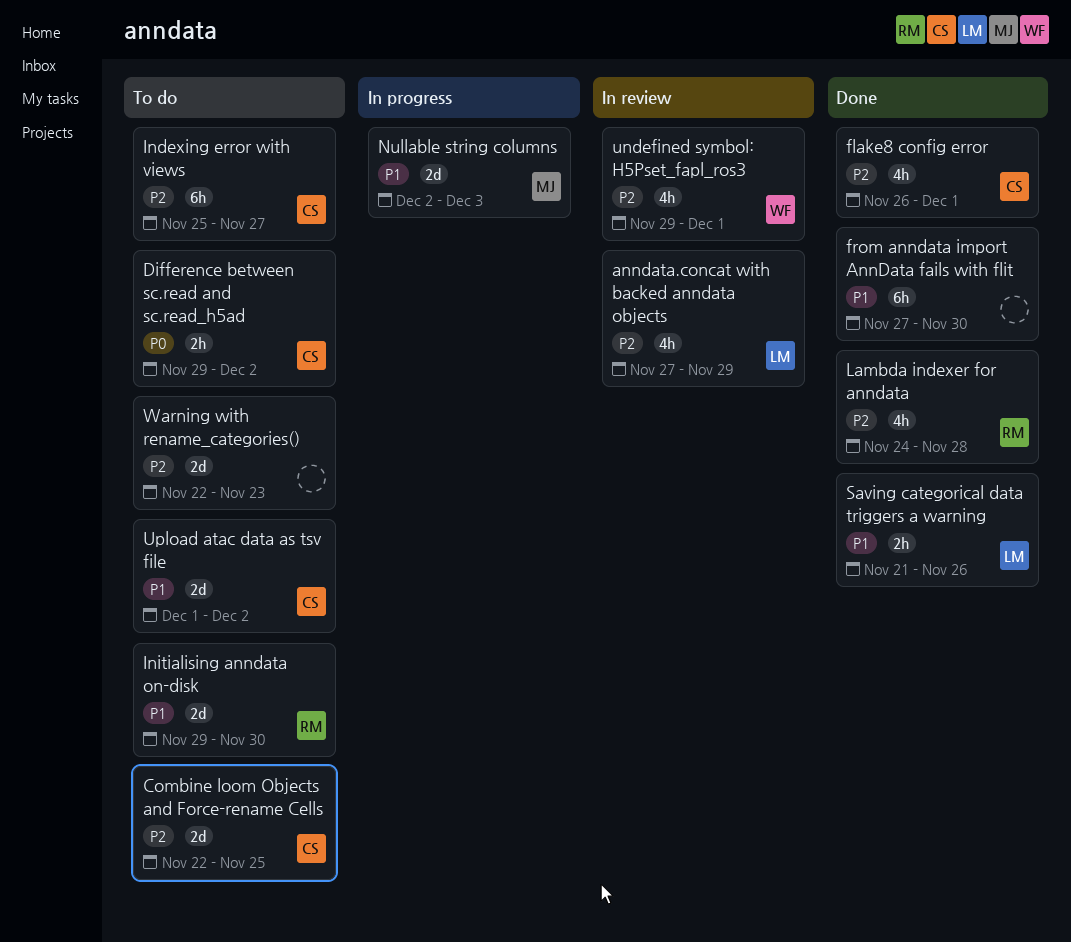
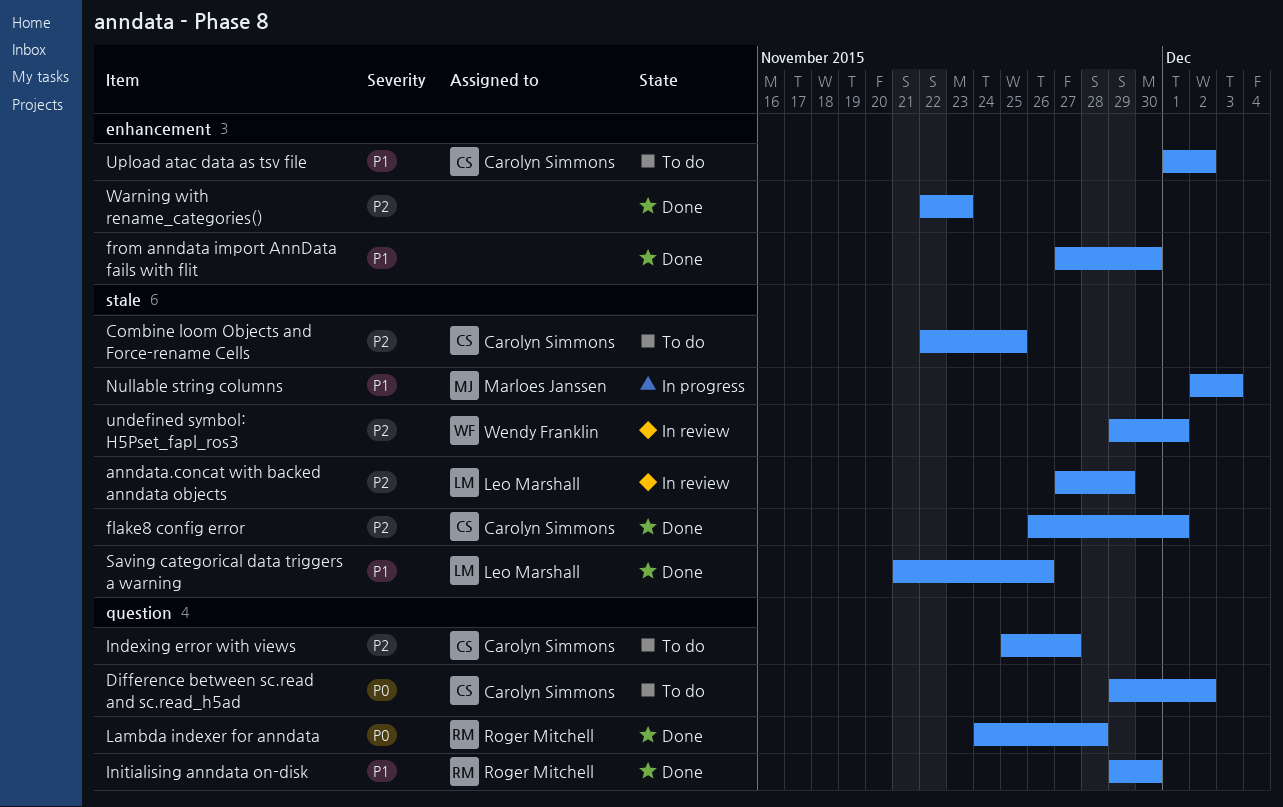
Initialising anndata on-disk, status: To do -> Done
Lambda indexer for anndata, priority: P2 -> P0
Warning with rename_categories(), status: To do -> Done

